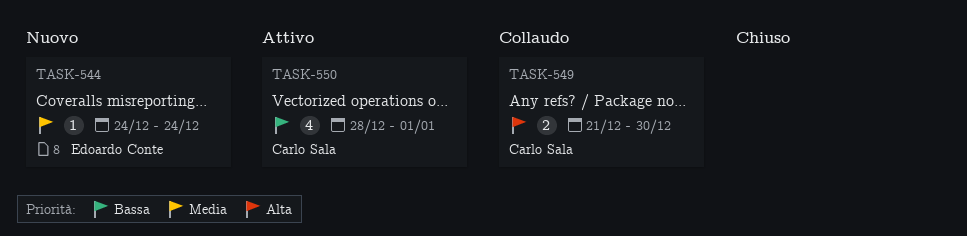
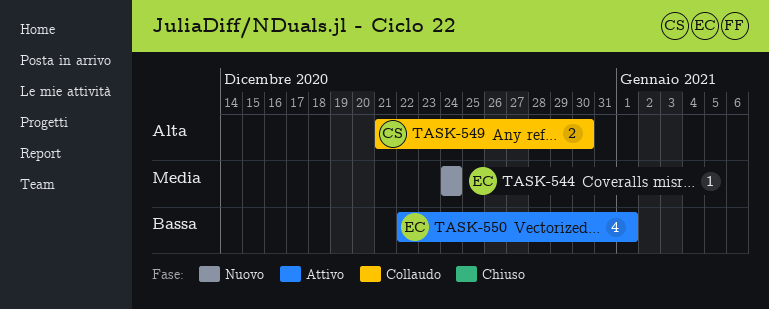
TASK-550, owner: Carlo Sala -> Edoardo Conte
TASK-550, start: Dec 28 -> Dec 22

